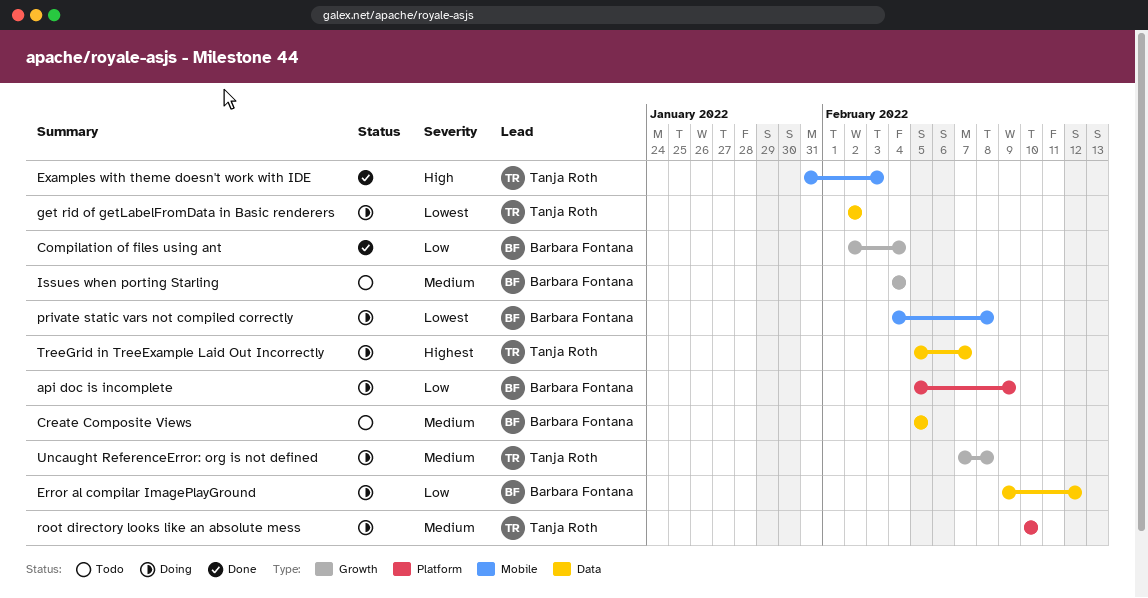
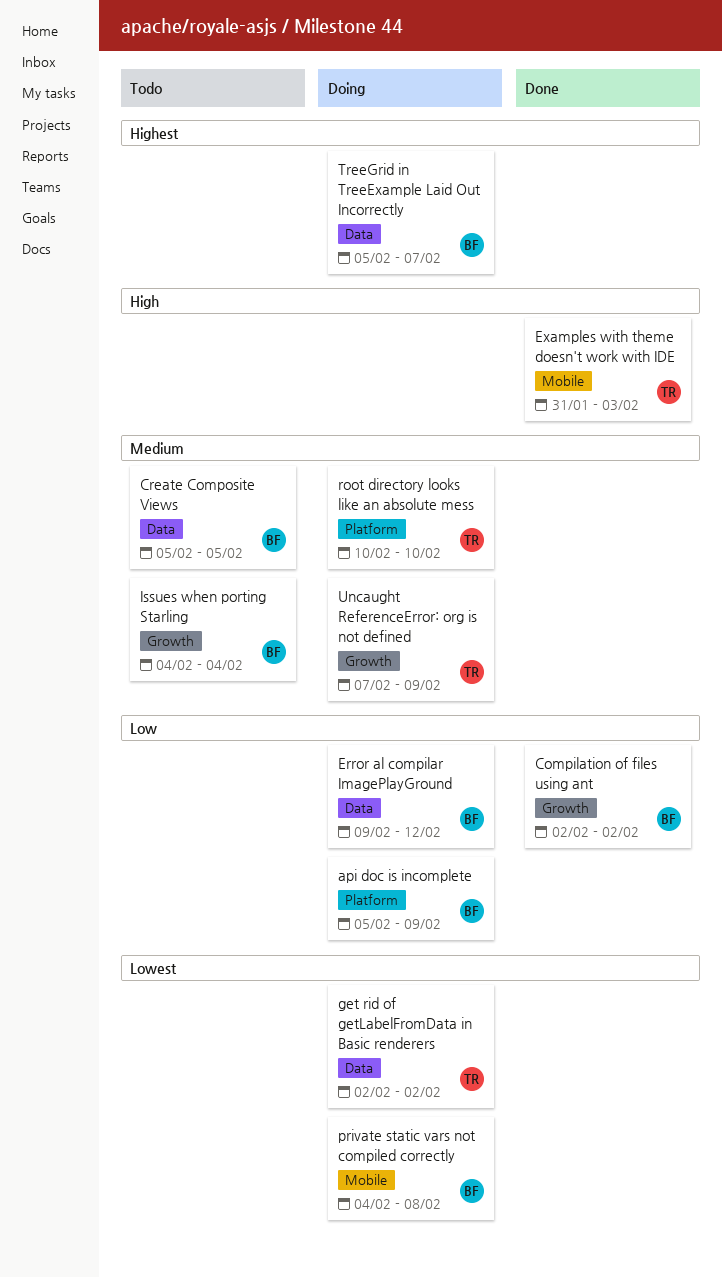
Compilation of files using ant, due: Feb 4 -> Feb 2
TreeGrid in TreeExample Laid Out Incorrectly, owner: Tanja Roth -> Barbara Fontana
Uncaught ReferenceError: org is not defined, due: Feb 8 -> Feb 9

